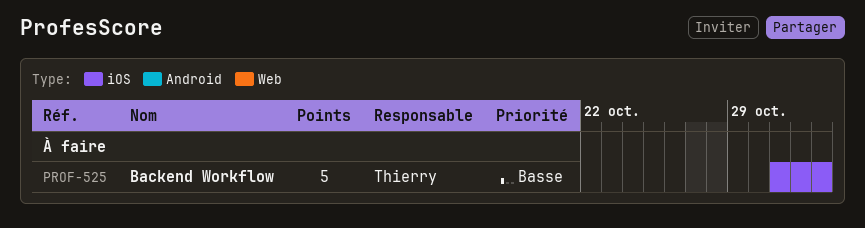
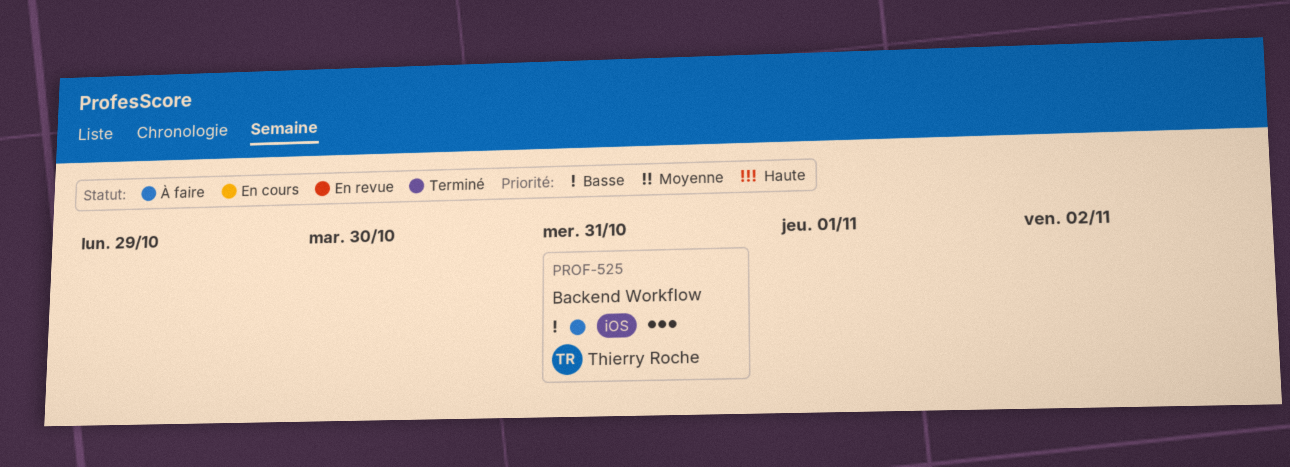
PROF-525, estimate: 5 -> 3
PROF-525, due: Nov 2 -> Oct 31

